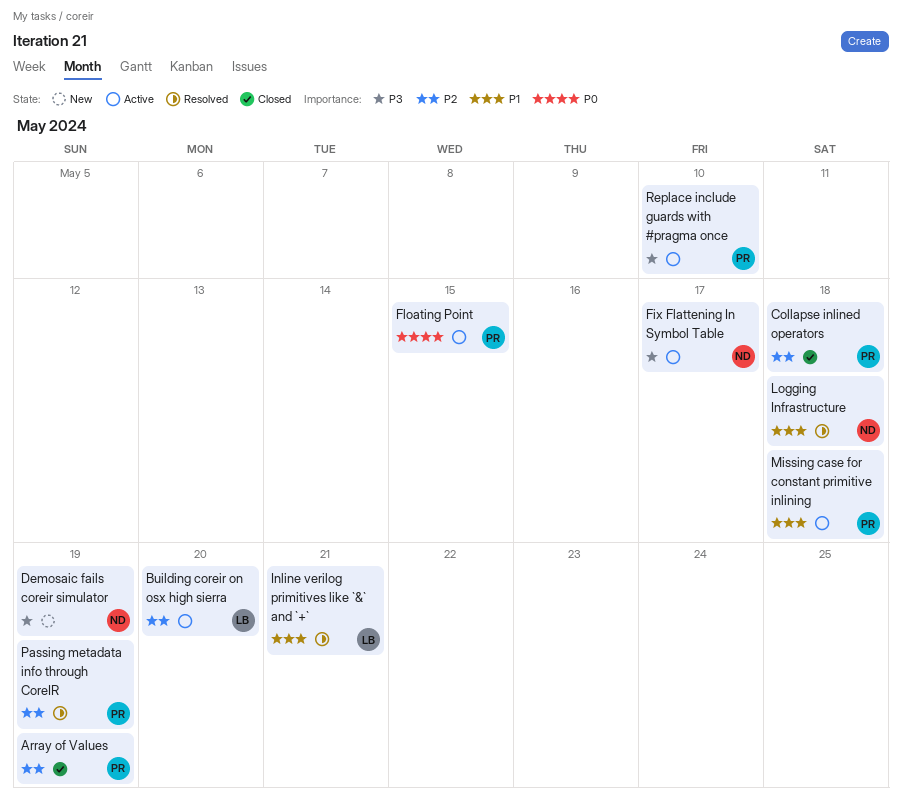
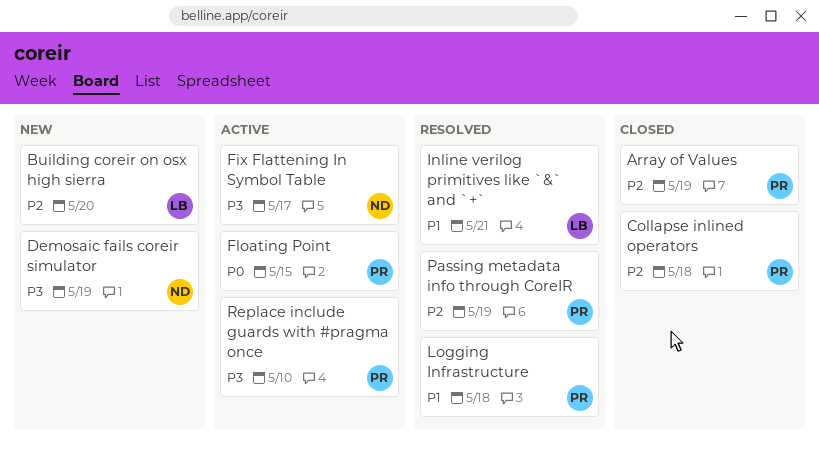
Building coreir on osx high sierra, status: Active -> New
Logging Infrastructure, owner: ND -> PR
Missing case for constant primitive inlining: present -> none

